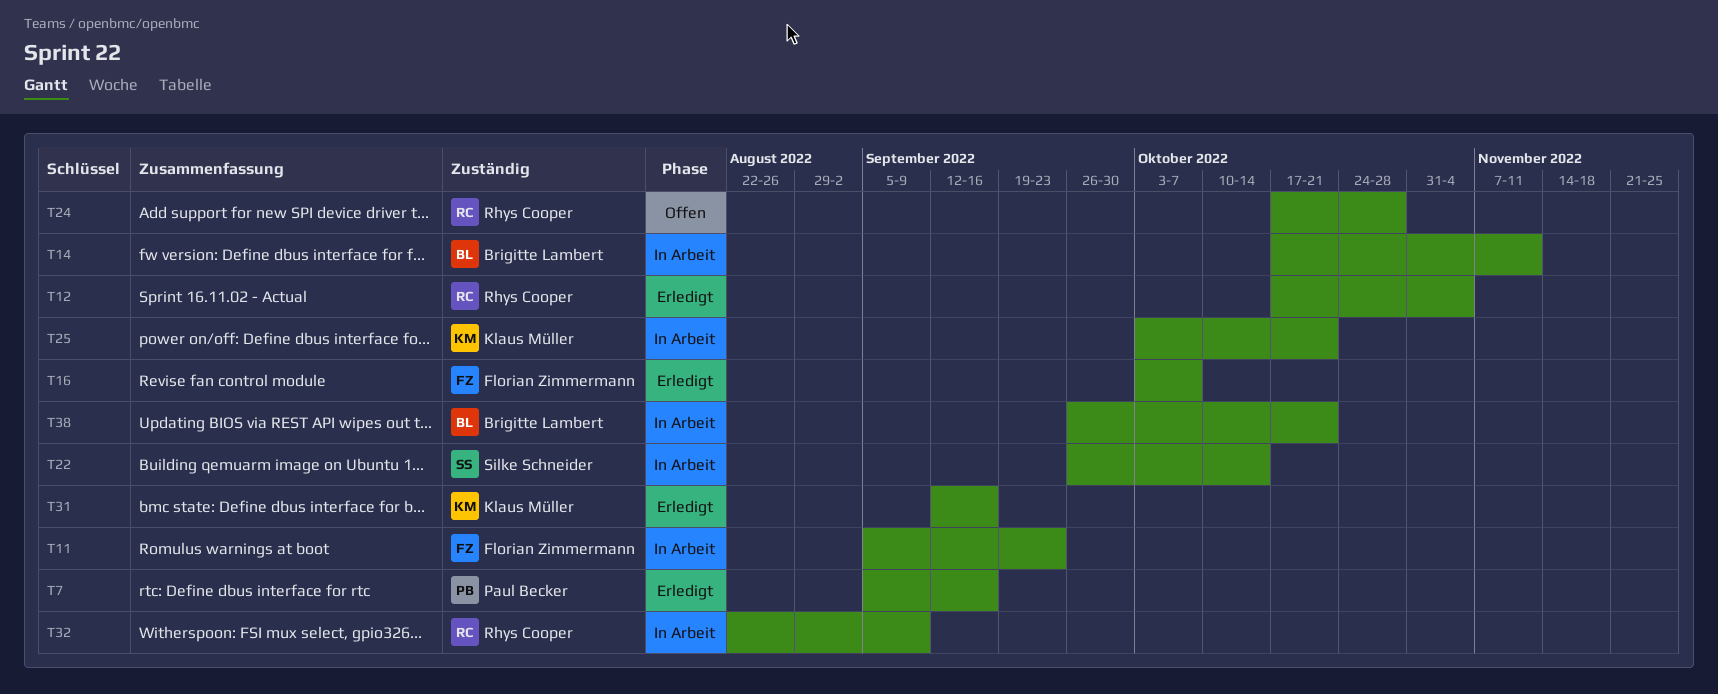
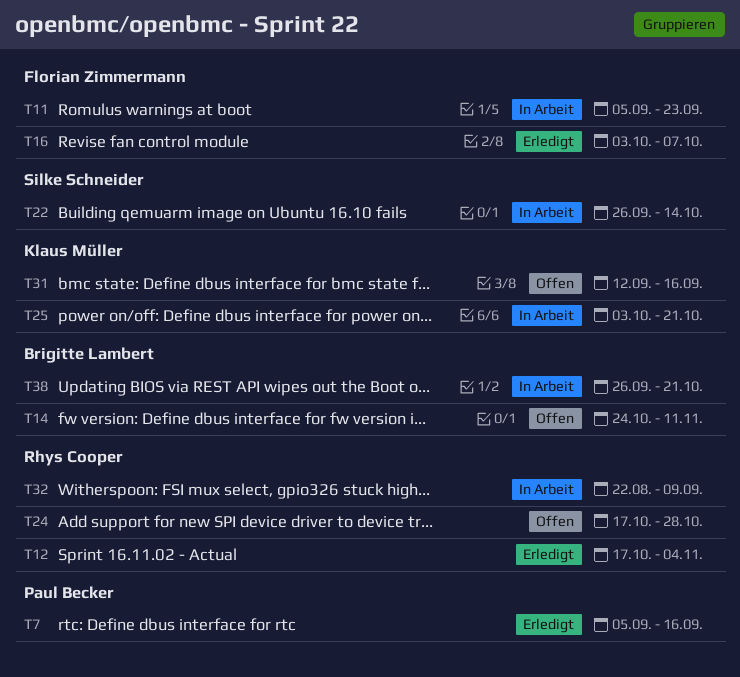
T14, status: In Arbeit -> Offen
T14, start: Oct 17 -> Oct 24
T31, status: Erledigt -> Offen

